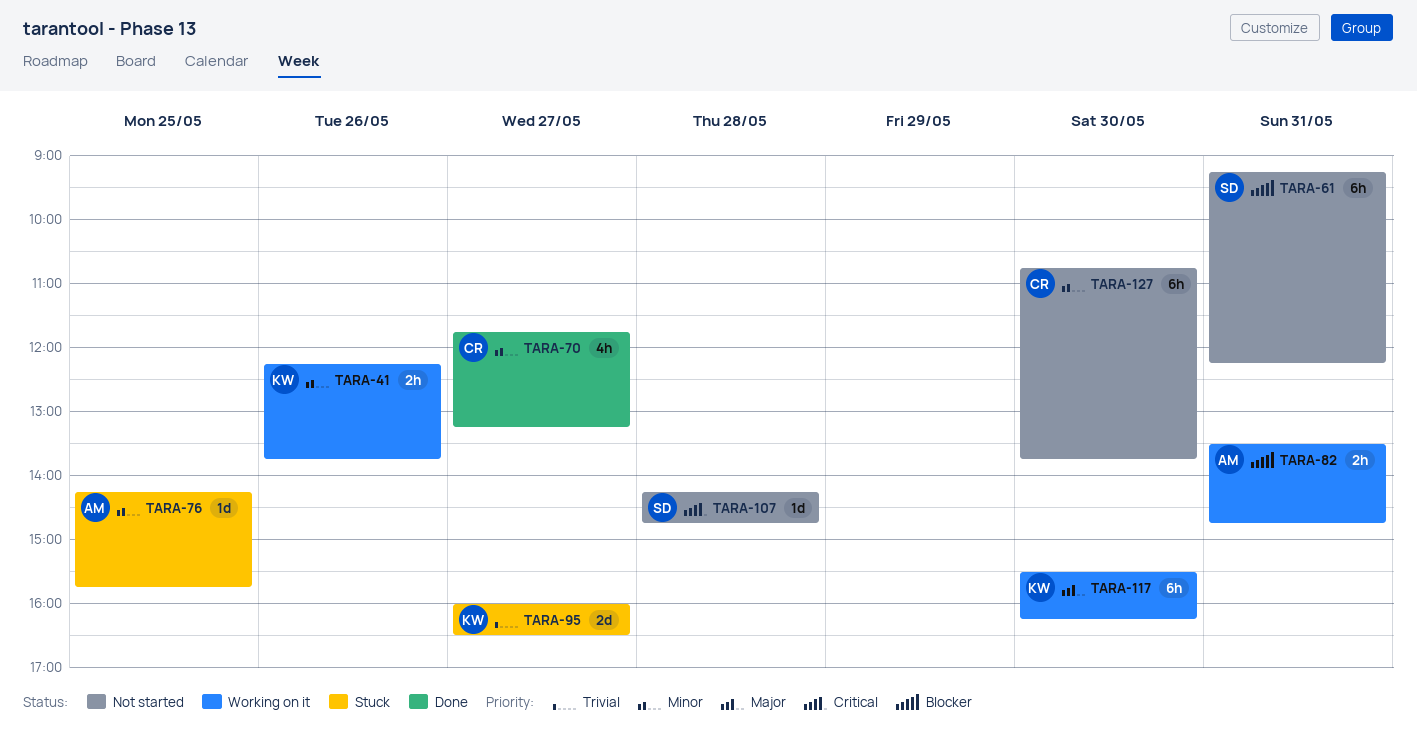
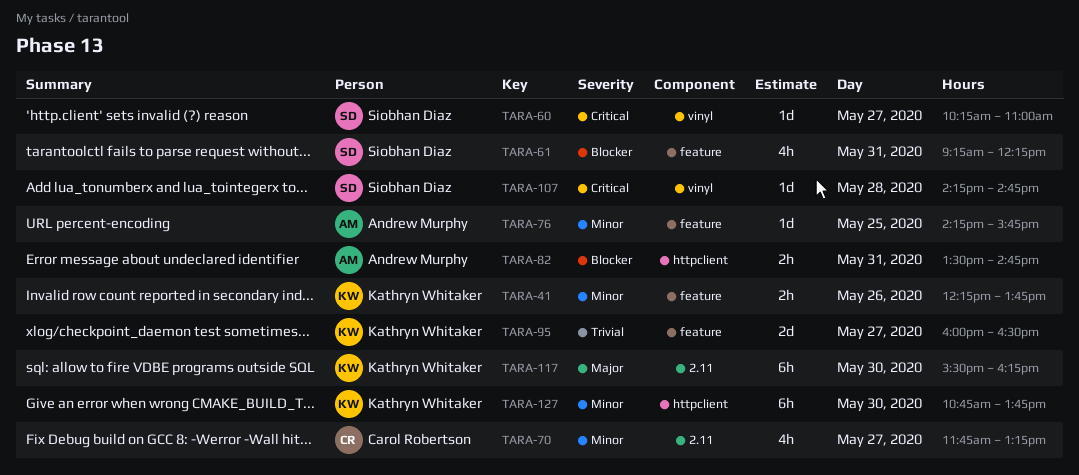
TARA-60: none -> present
TARA-61, estimate: 6h -> 4h
TARA-127, owner: Carol Robertson -> Kathryn Whitaker

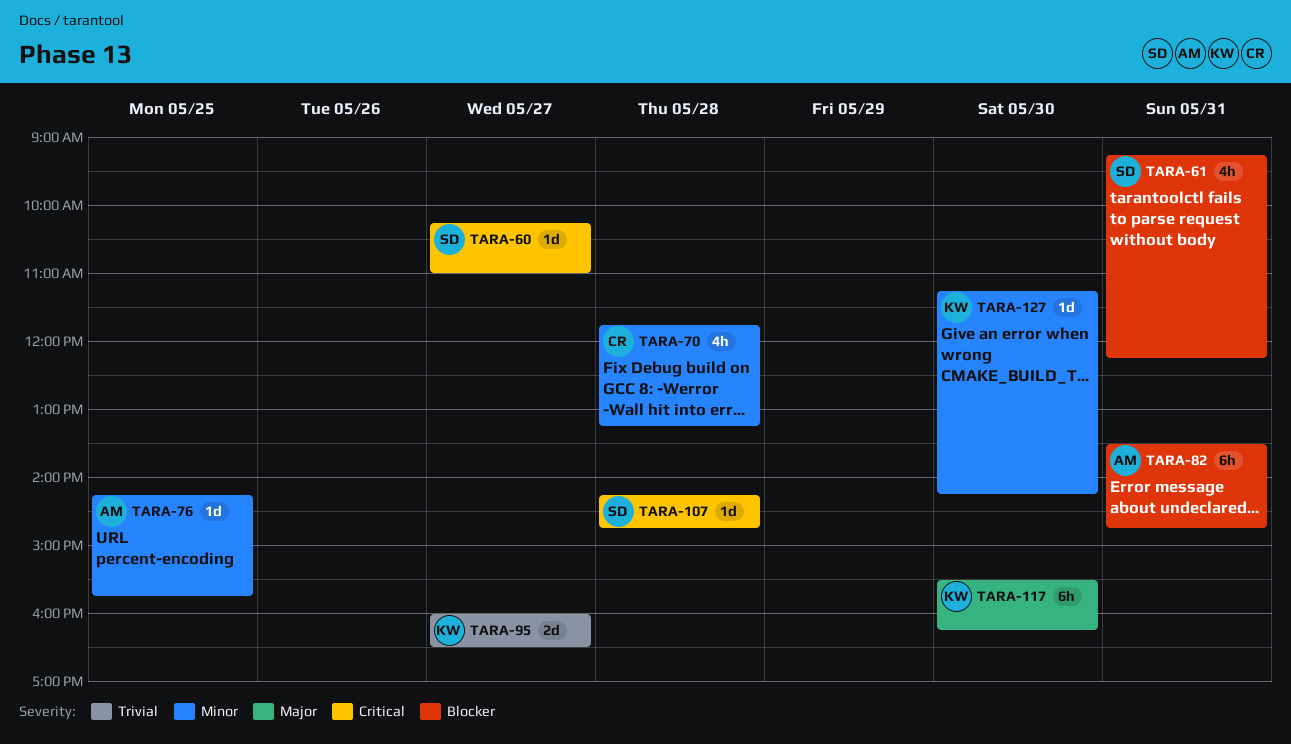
TARA-41: present -> none
TARA-70, day: May 27 -> May 28
TARA-82, estimate: 2h -> 6h
TARA-127, estimate: 6h -> 1d
TARA-127, begins: 10:45 -> 11:15
TARA-127, ends: 13:45 -> 14:15

